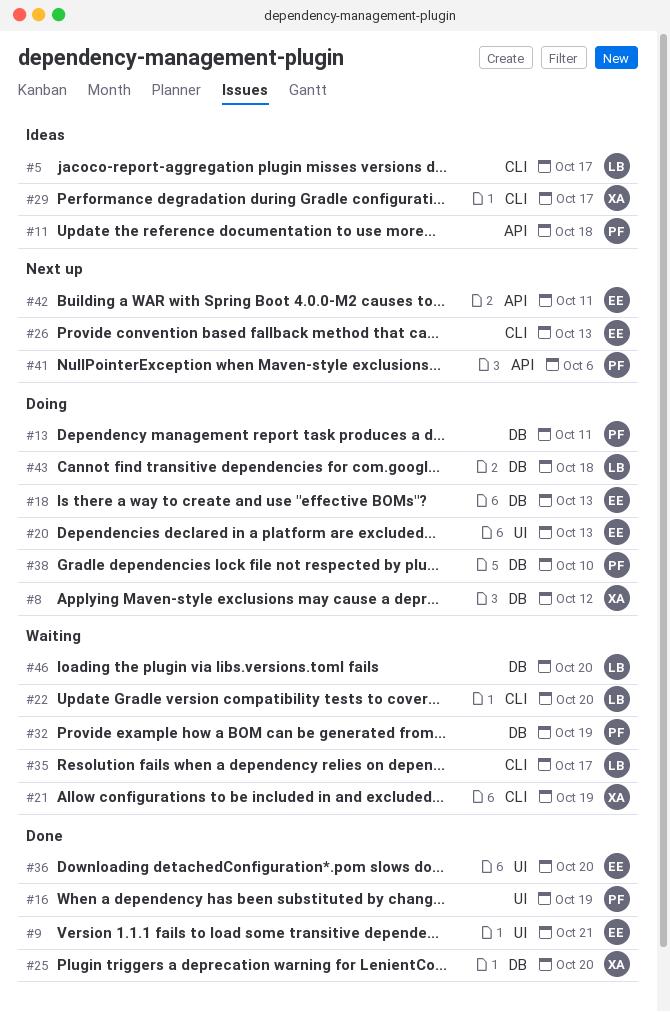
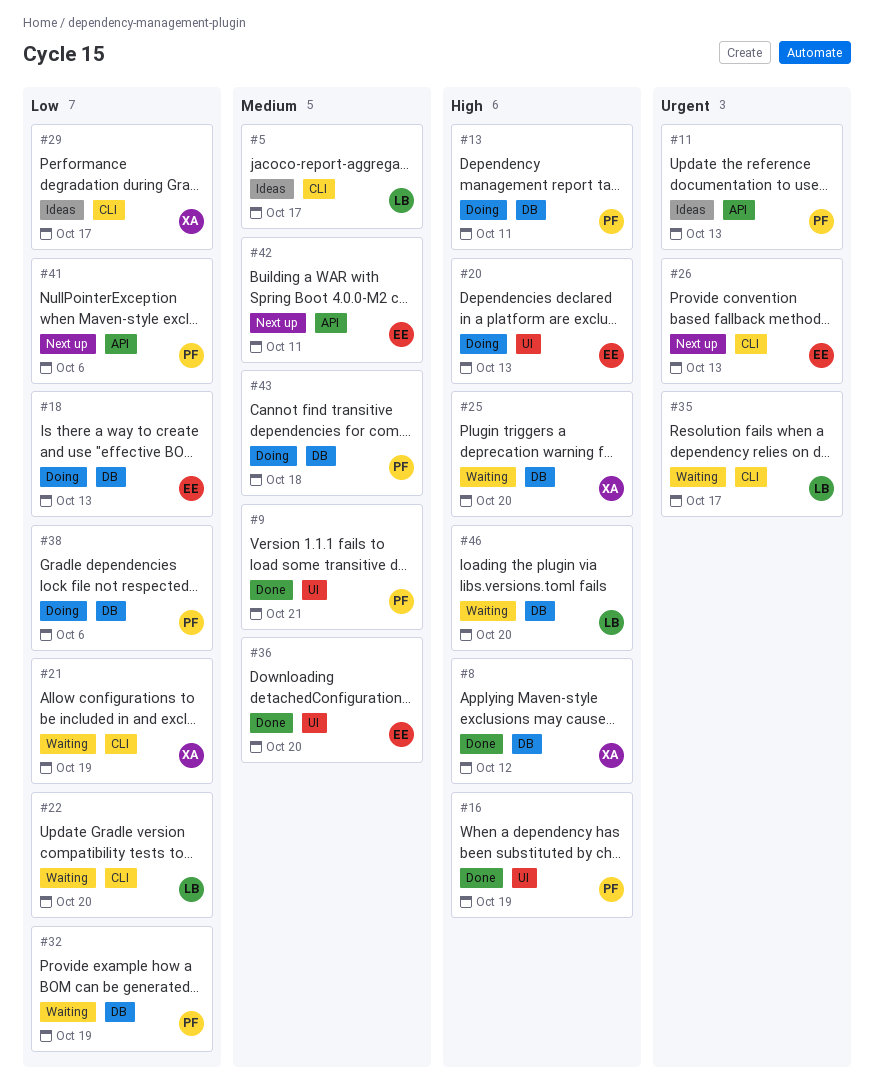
#8, status: Doing -> Done
#9, owner: EE -> PF
#11, due: Oct 18 -> Oct 13
#25, status: Done -> Waiting
#38, due: Oct 10 -> Oct 6
#43, owner: LB -> PF

